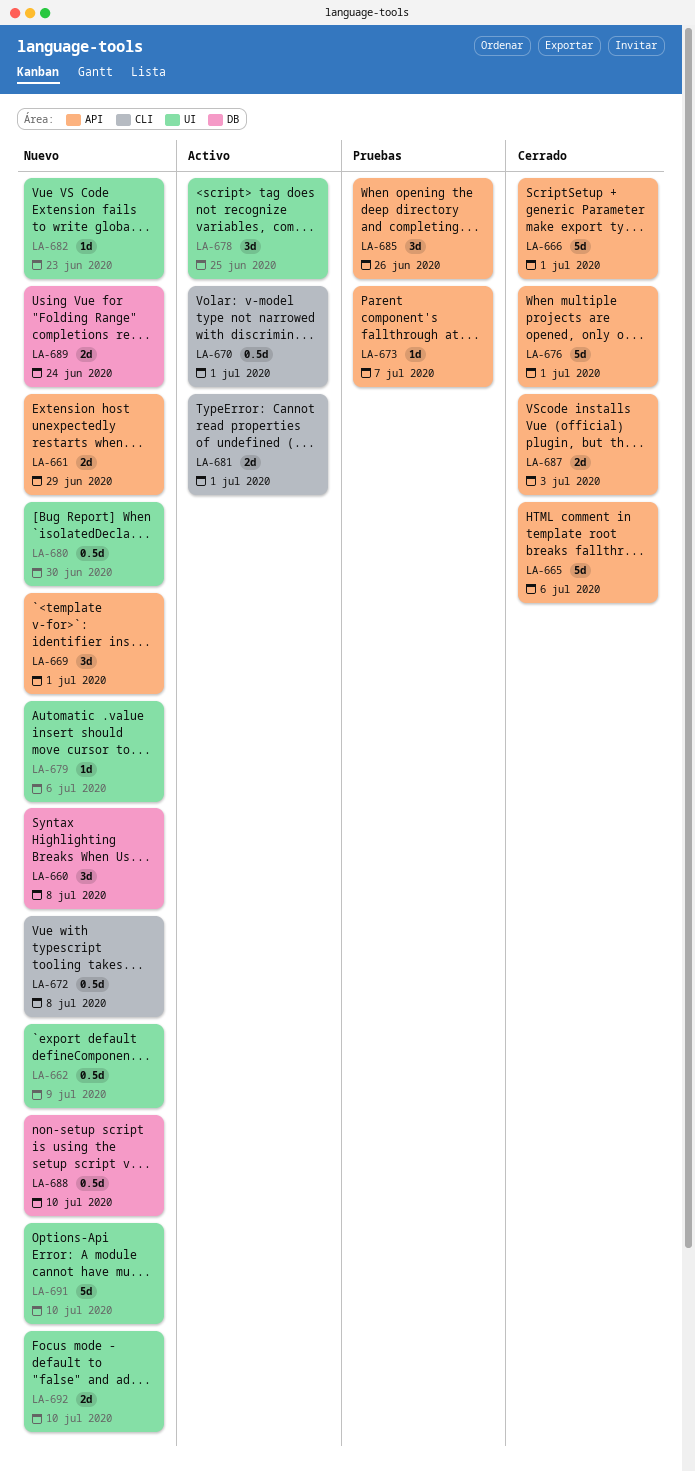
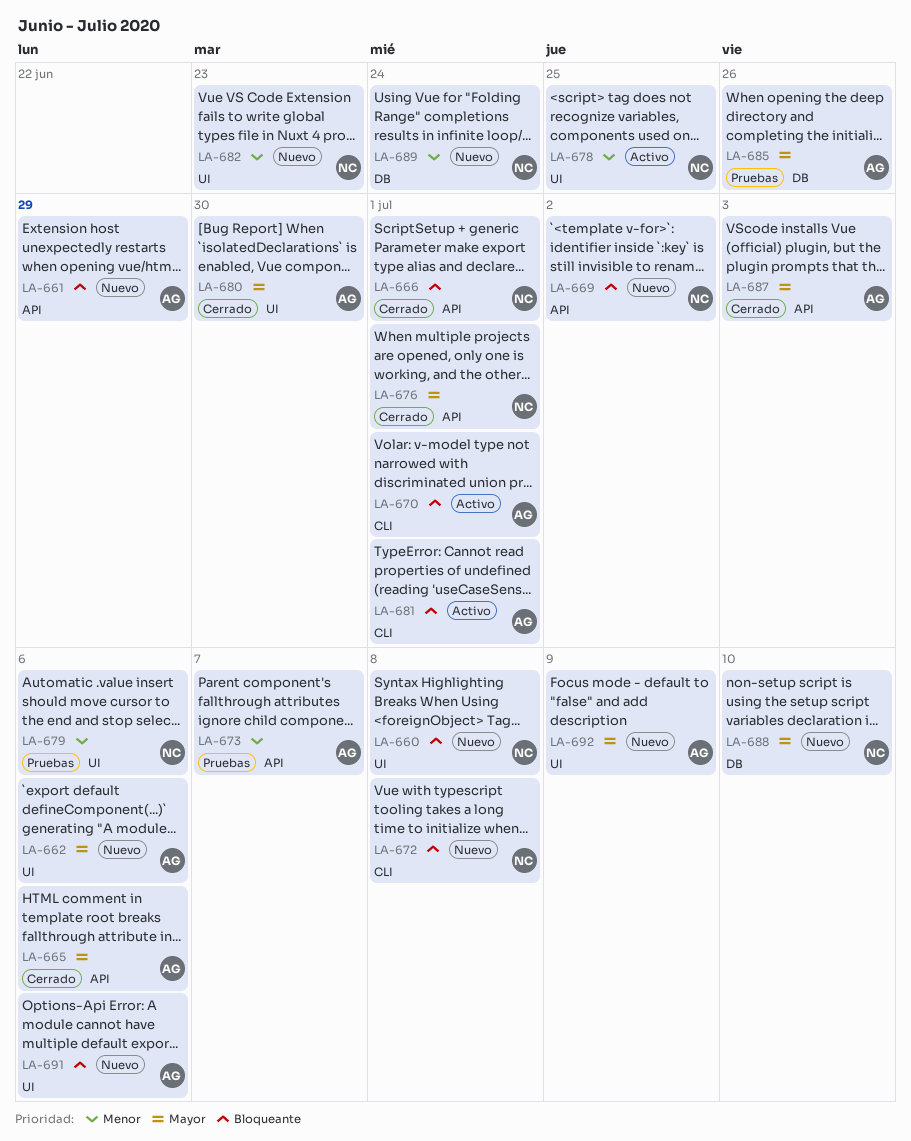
LA-660, label: DB -> UI
LA-662, due: Jul 9 -> Jul 6
LA-669, due: Jul 1 -> Jul 2
LA-679, status: Nuevo -> Pruebas
LA-680, status: Nuevo -> Cerrado
LA-685, label: API -> DB
LA-691, due: Jul 10 -> Jul 6
LA-692, due: Jul 10 -> Jul 9

